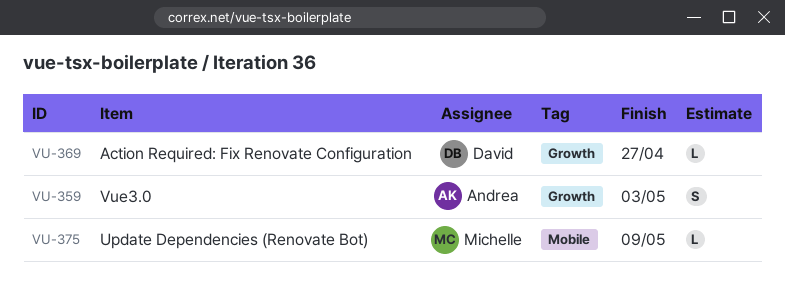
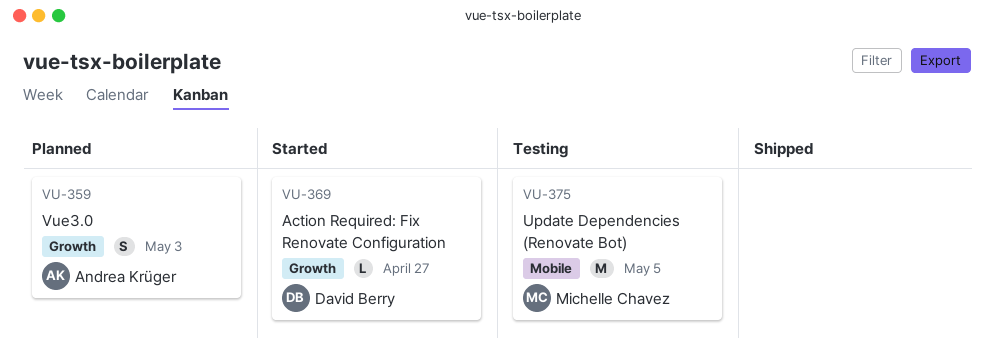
VU-375, estimate: L -> M
VU-375, due: May 9 -> May 5

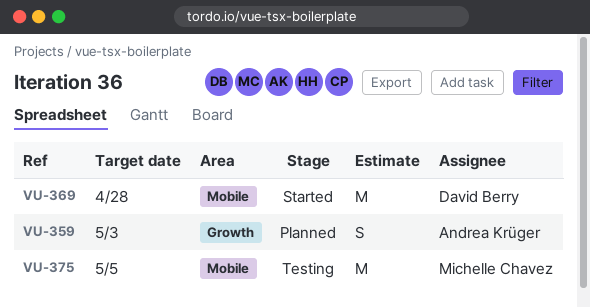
VU-369, label: Growth -> Mobile
VU-369, estimate: L -> M
VU-369, due: Apr 27 -> Apr 28

